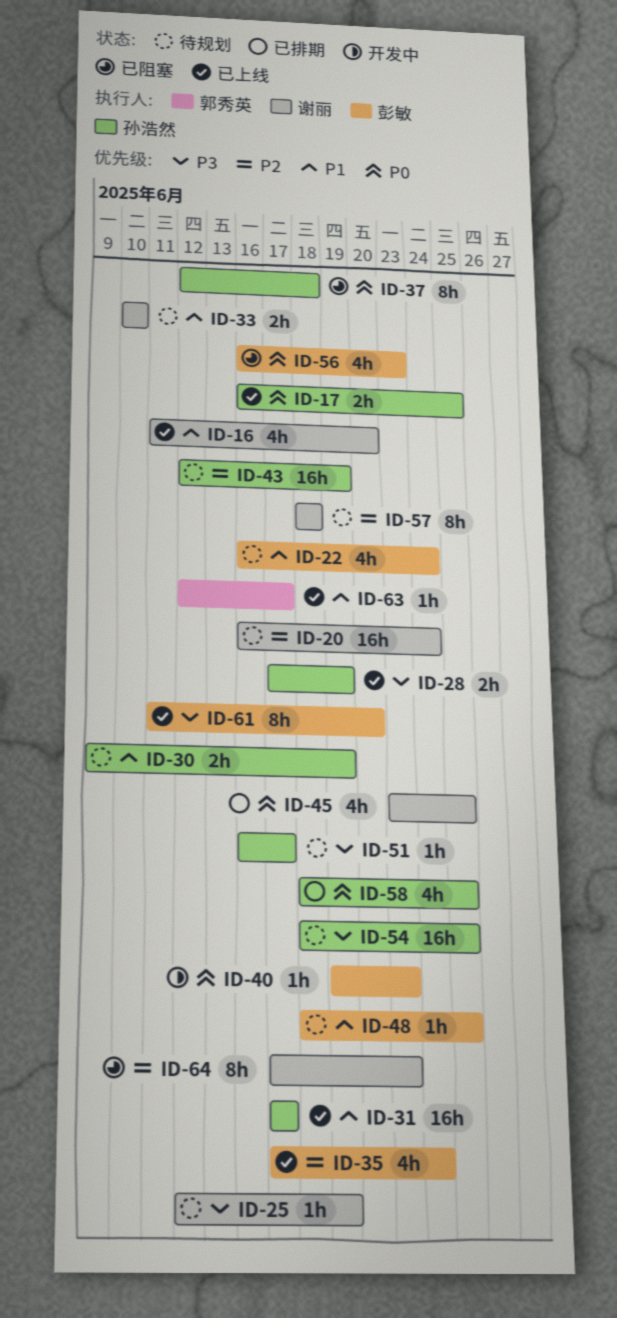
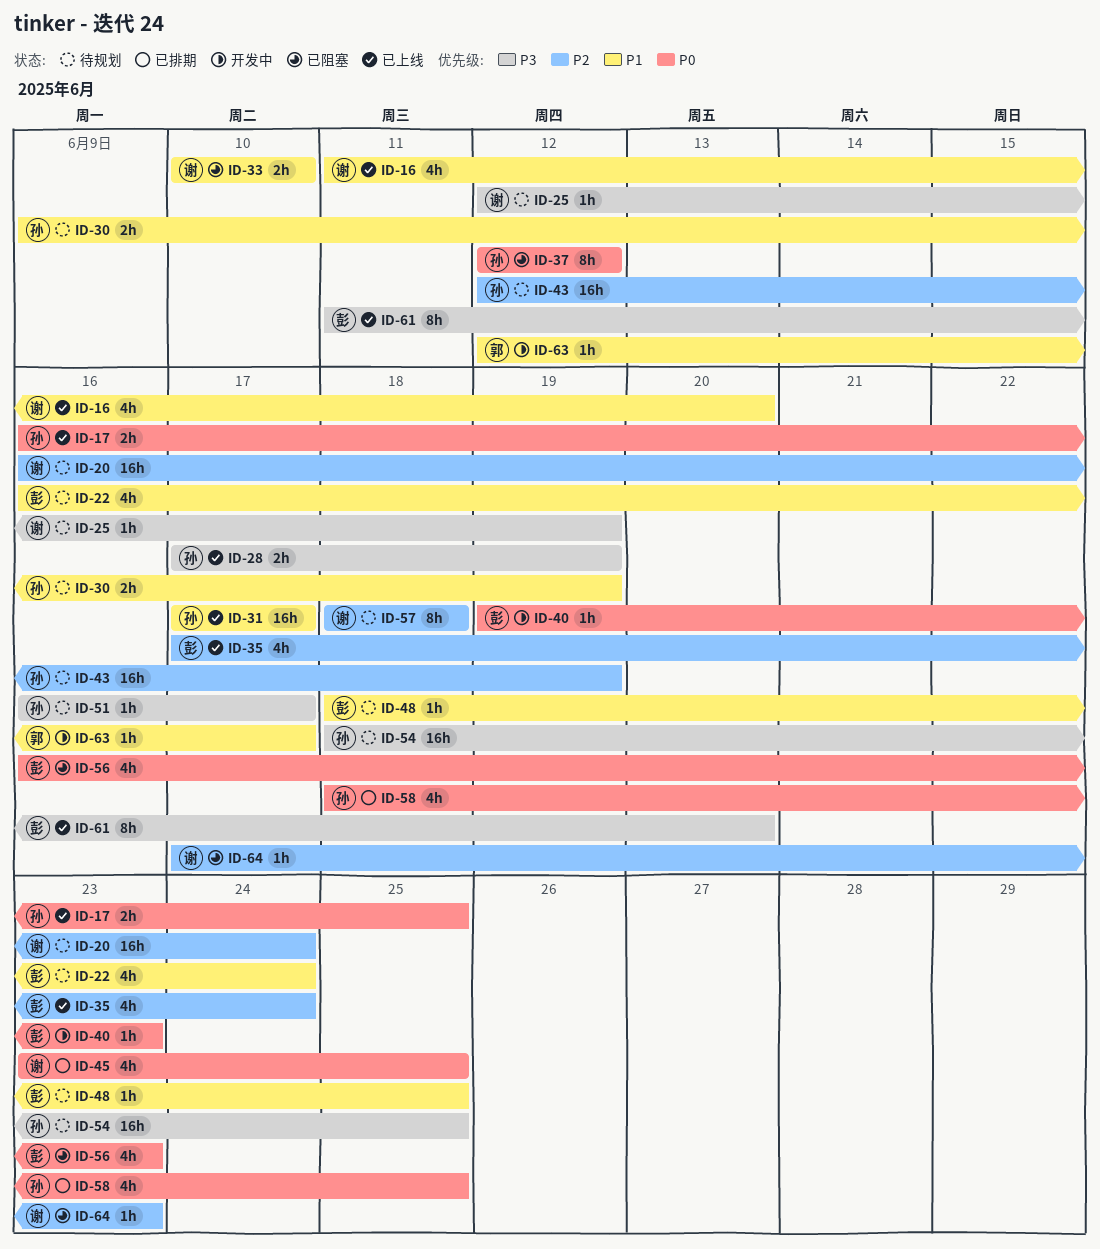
ID-33, status: 待规划 -> 已阻塞
ID-37, due: Jun 18 -> Jun 12
ID-63, status: 已上线 -> 开发中
ID-64, estimate: 8h -> 1h

